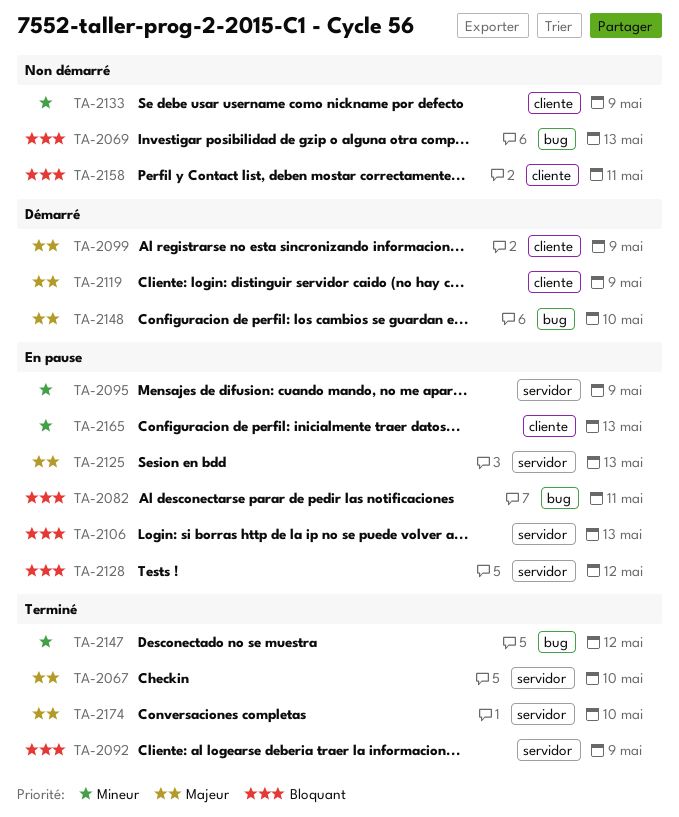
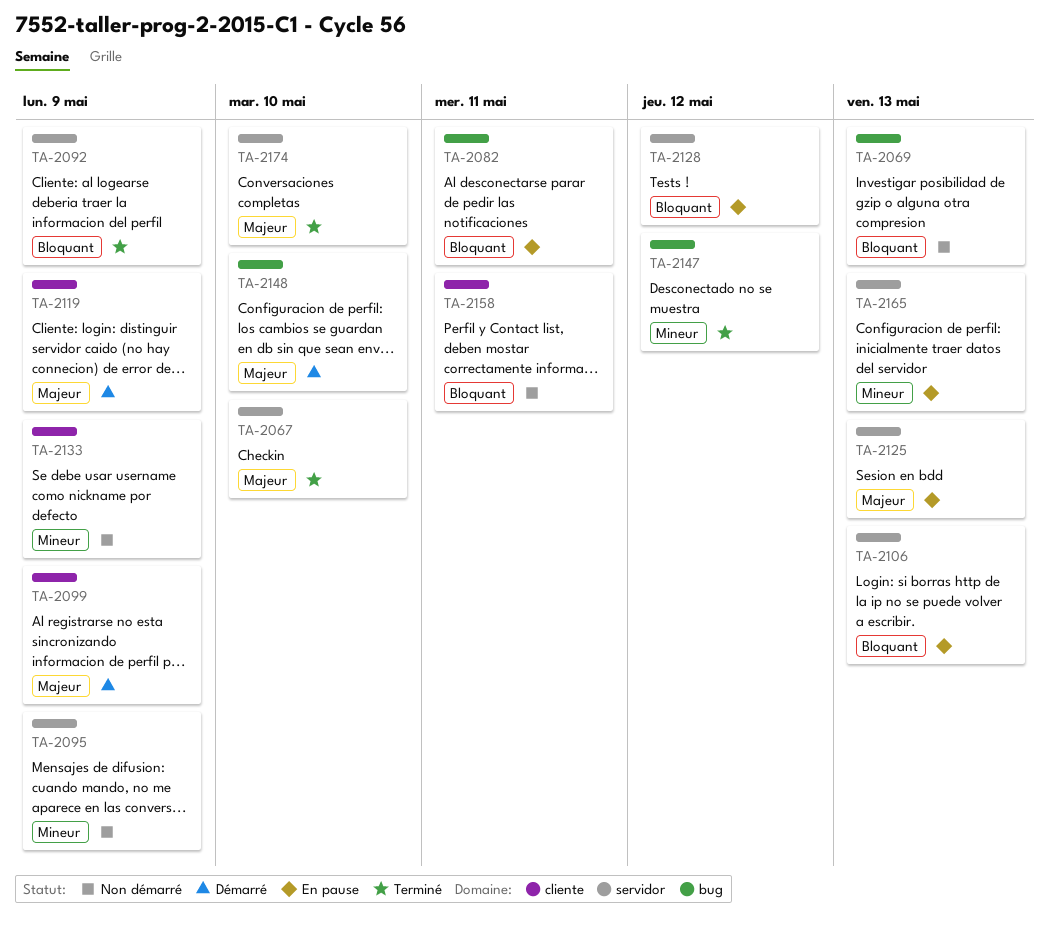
TA-2095, status: En pause -> Non démarré
TA-2165, label: cliente -> servidor

